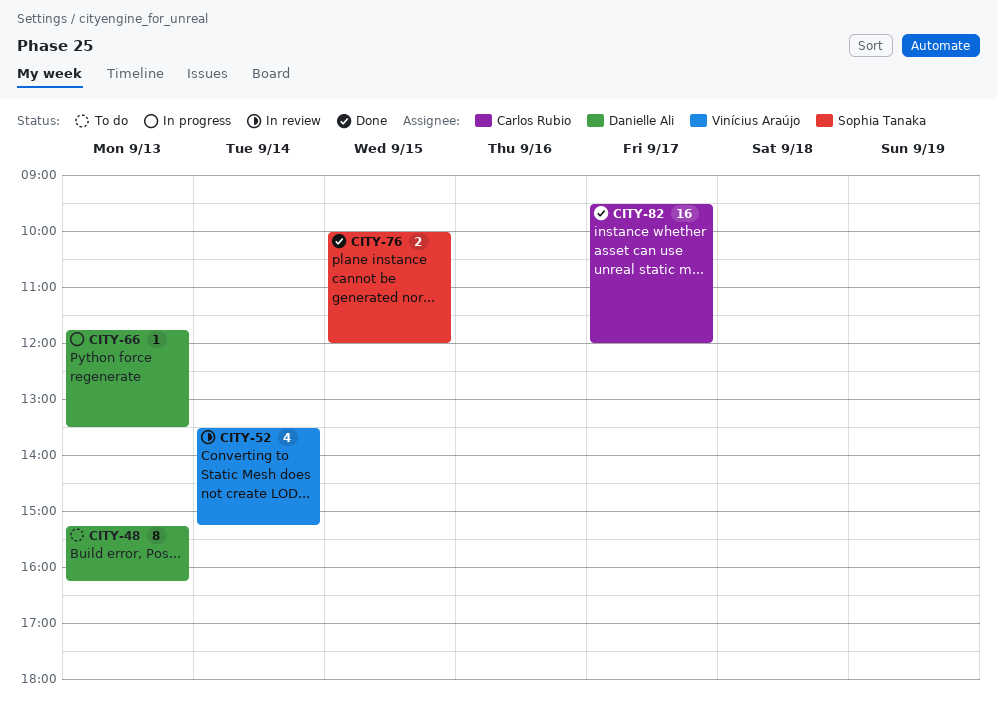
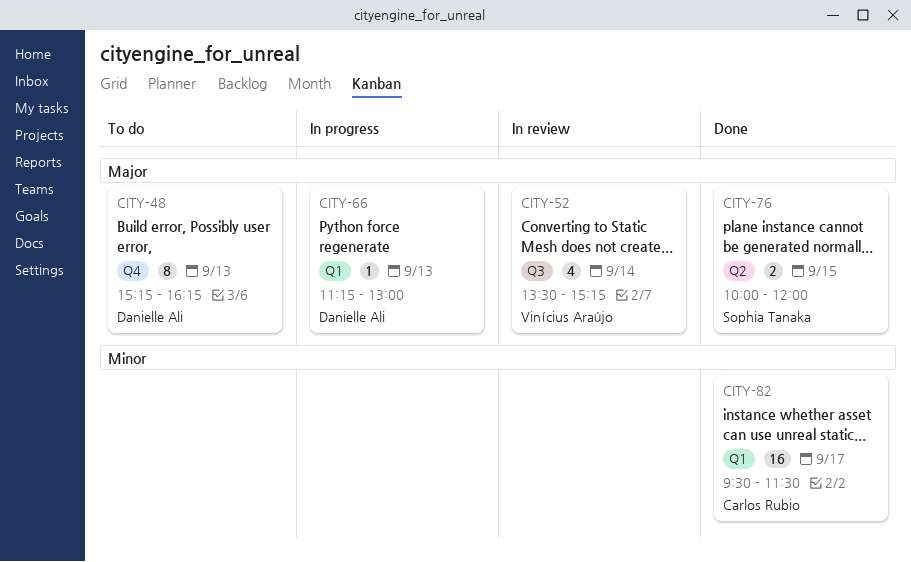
CITY-66, begins: 11:45 -> 11:15
CITY-66, ends: 13:30 -> 13:00
CITY-82, ends: 12:00 -> 11:30

